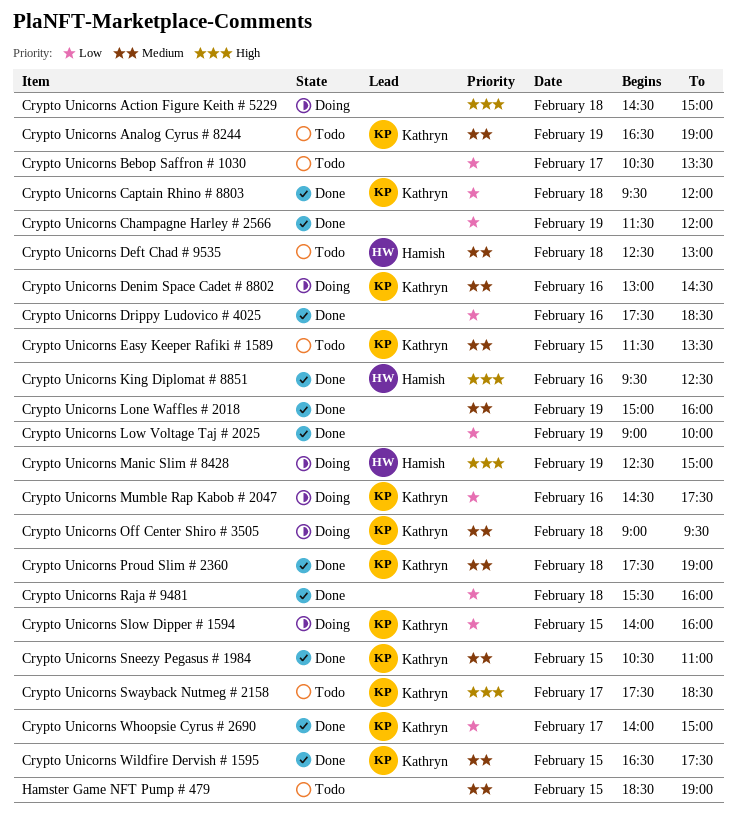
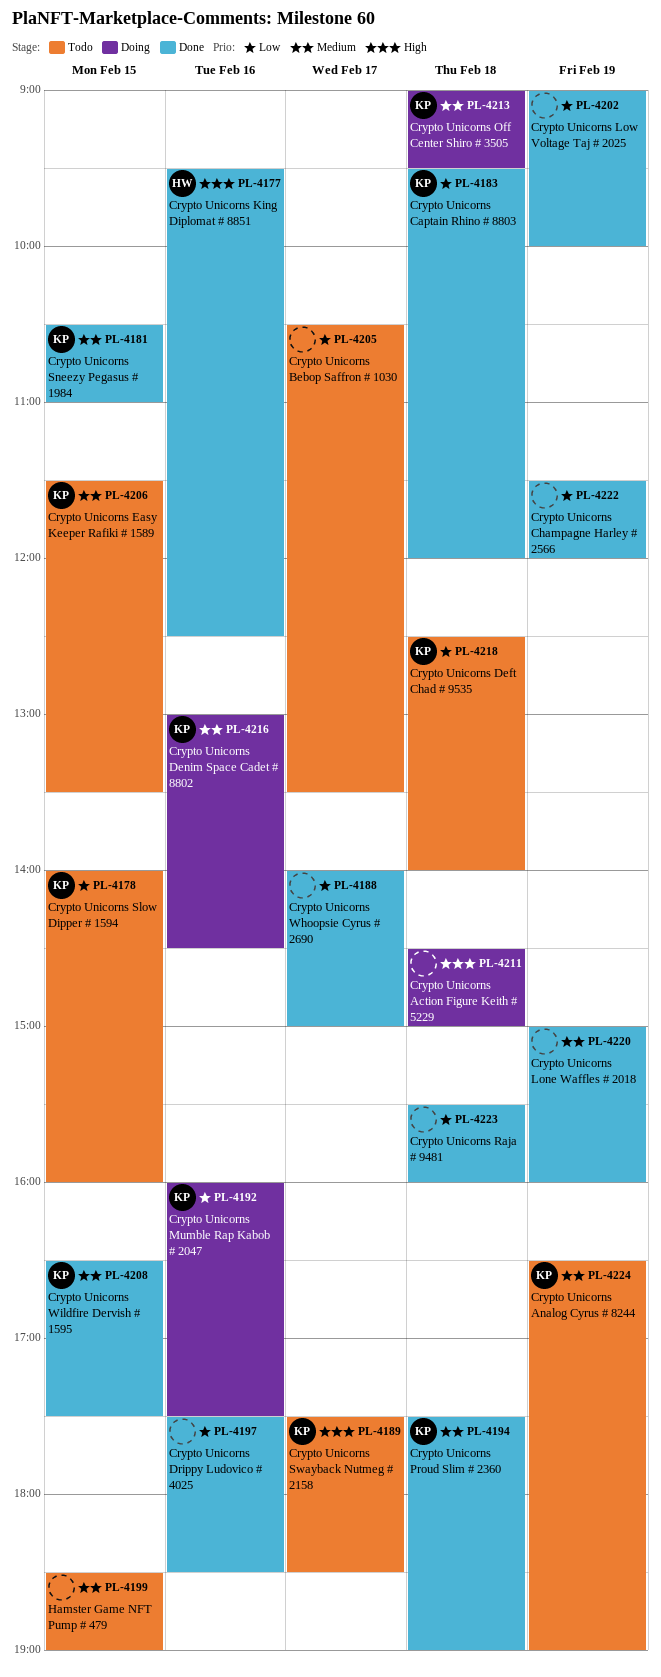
Crypto Unicorns Deft Chad # 9535, owner: Hamish -> Kathryn
Crypto Unicorns Deft Chad # 9535, priority: Medium -> Low
Crypto Unicorns Deft Chad # 9535, ends: 13:00 -> 14:00
Crypto Unicorns Manic Slim # 8428: present -> none
Crypto Unicorns Mumble Rap Kabob # 2047, begins: 14:30 -> 16:00
Crypto Unicorns Slow Dipper # 1594, status: Doing -> Todo
Crypto Unicorns Whoopsie Cyrus # 2690, owner: Kathryn -> none

